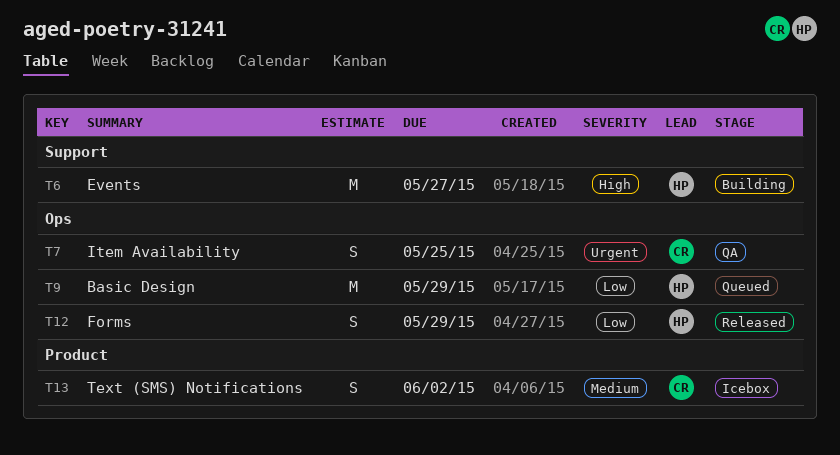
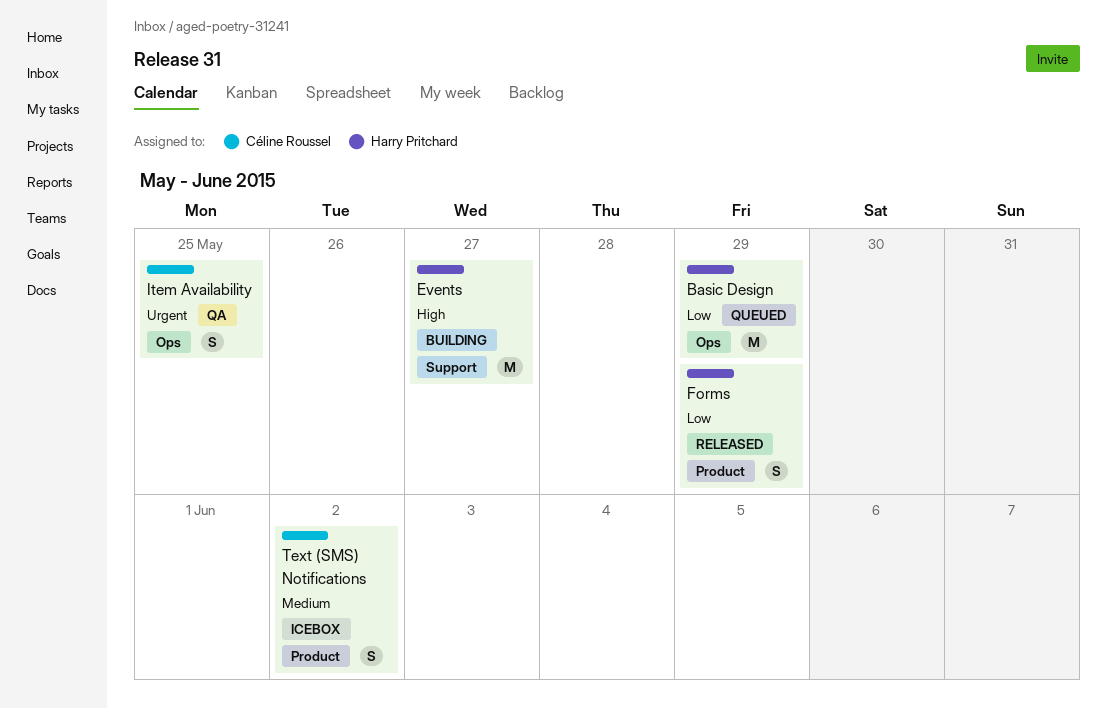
Forms, label: Ops -> Product

